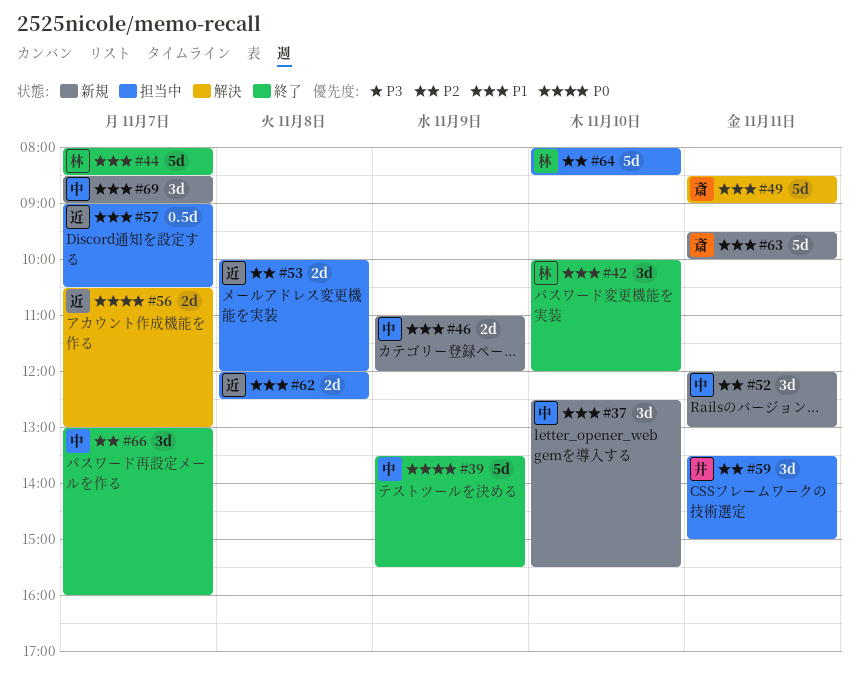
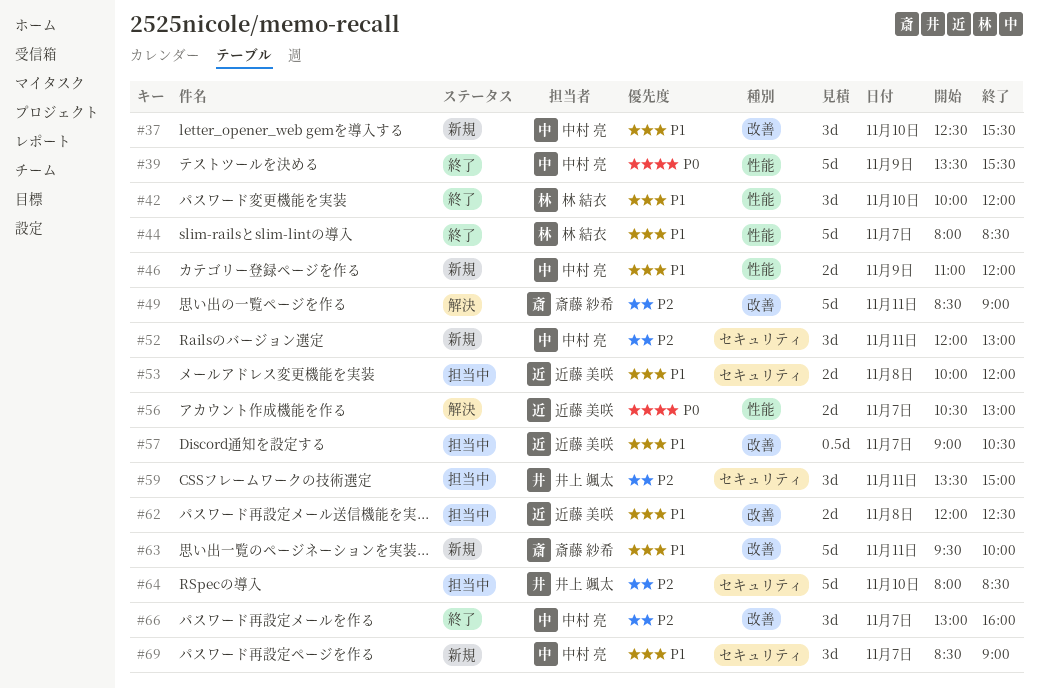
#49, priority: P1 -> P2
#53, priority: P2 -> P1
#64, owner: 林 結衣 -> 井上 颯太

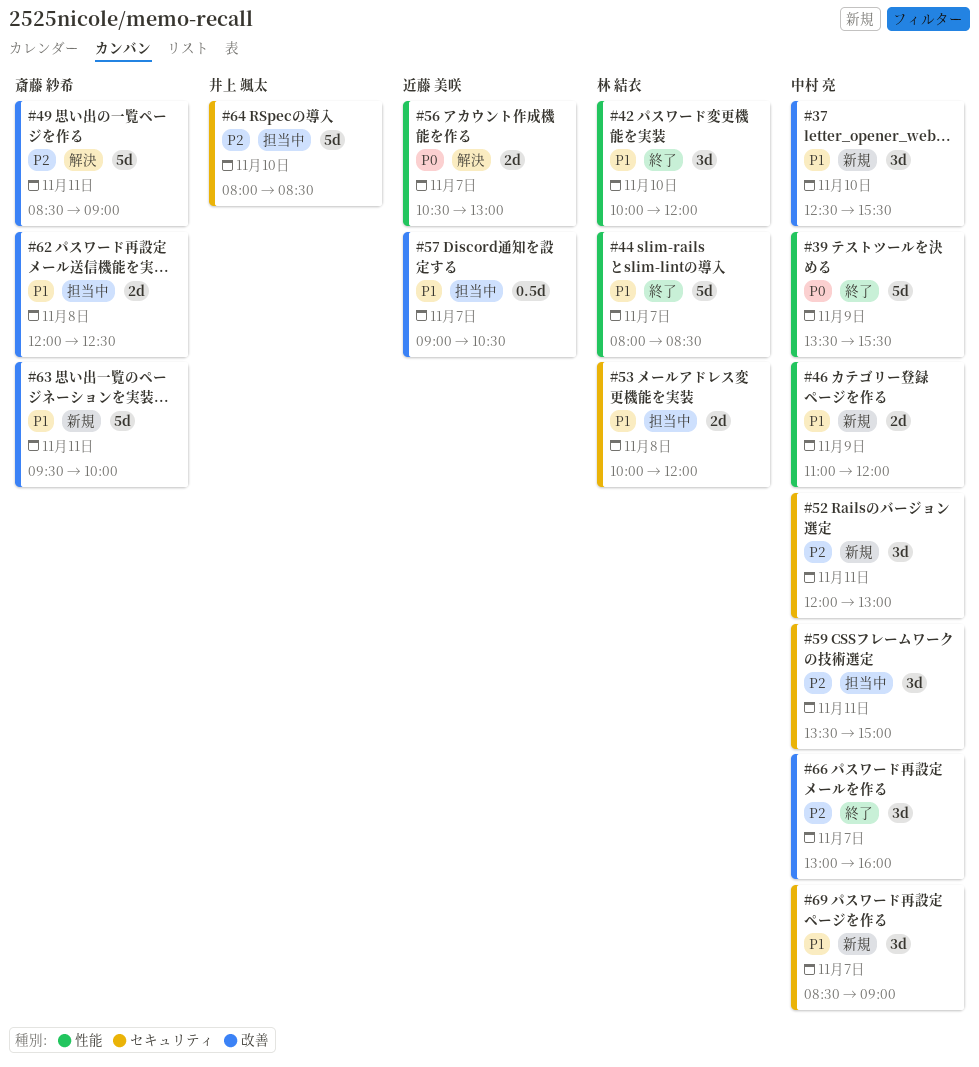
#53, owner: 近藤 美咲 -> 林 結衣
#59, owner: 井上 颯太 -> 中村 亮
#62, owner: 近藤 美咲 -> 斎藤 紗希

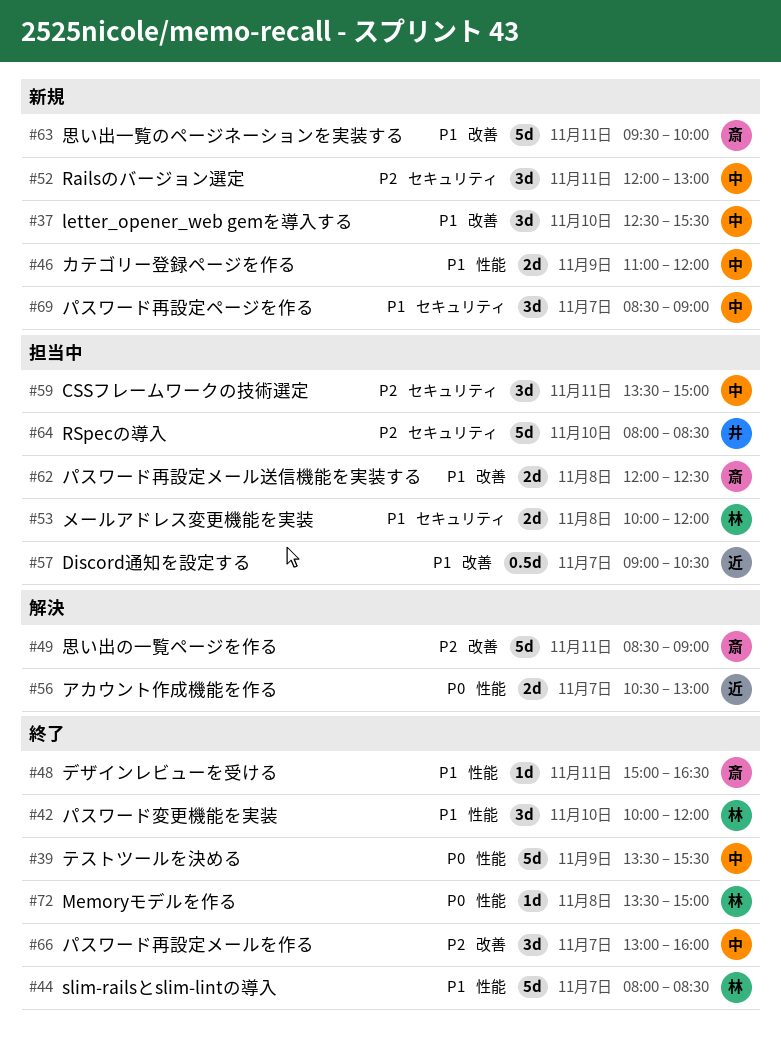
#48: none -> present
#72: none -> present

